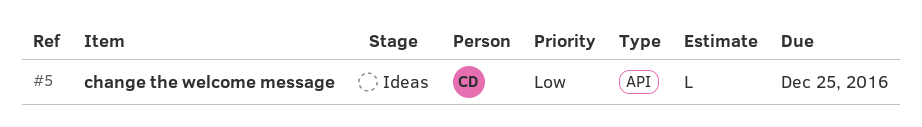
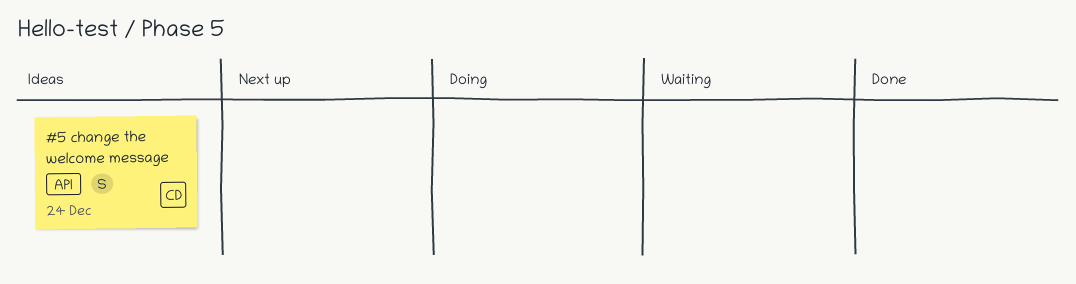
#5, estimate: L -> S
#5, due: Dec 25 -> Dec 24

